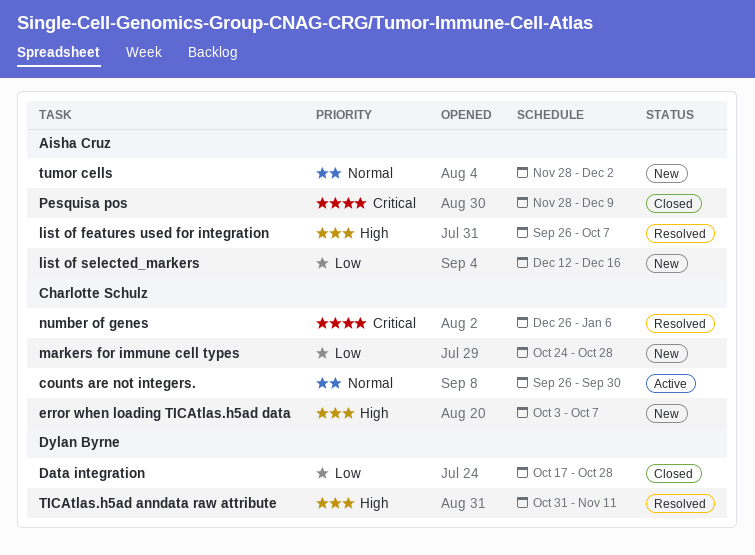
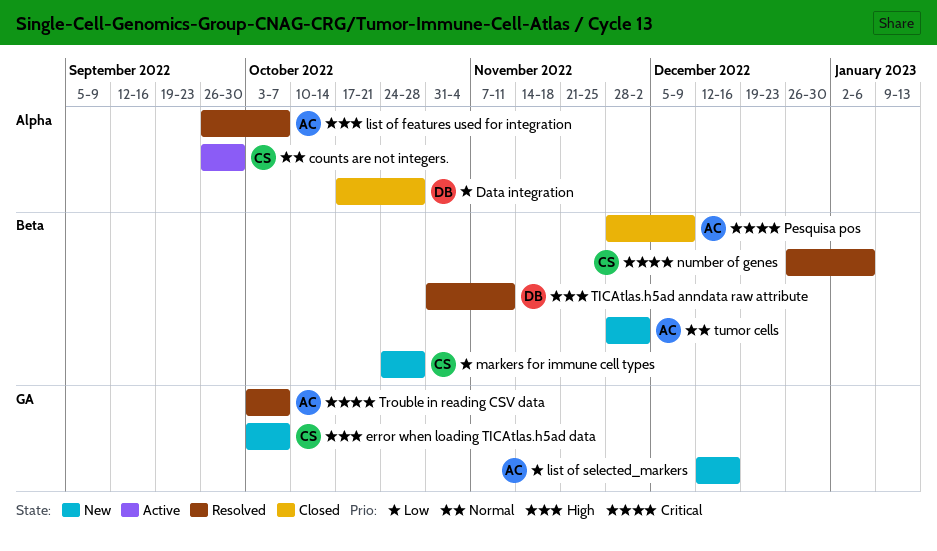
Trouble in reading CSV data: none -> present

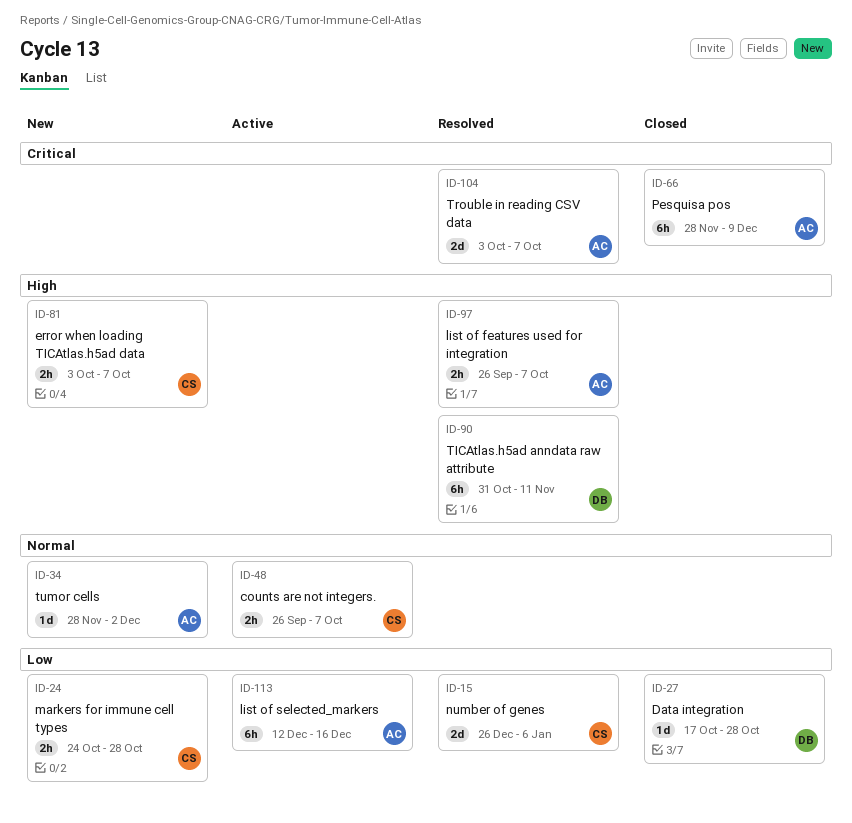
counts are not integers., due: Sep 30 -> Oct 7
list of selected_markers, status: New -> Active
number of genes, priority: Critical -> Low

